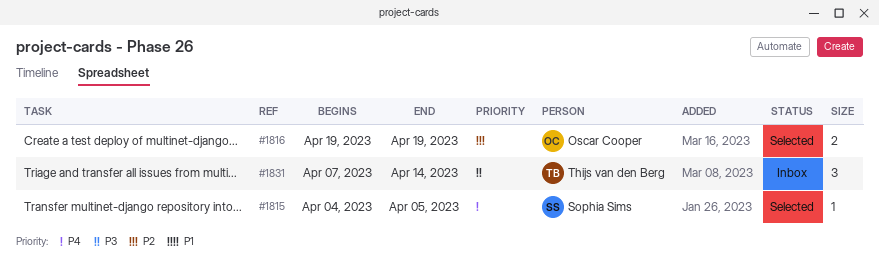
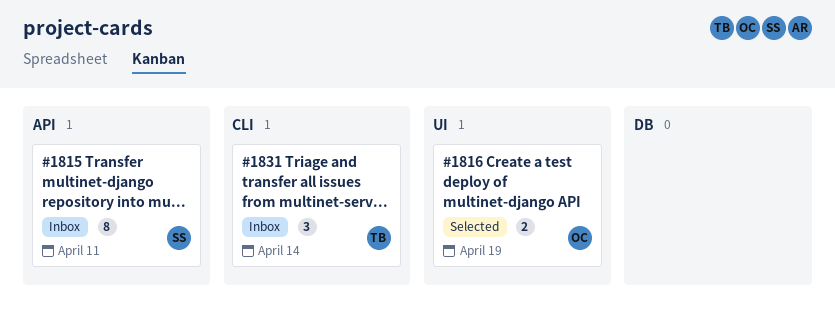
#1815, status: Selected -> Inbox
#1815, estimate: 1 -> 8
#1815, due: Apr 5 -> Apr 11

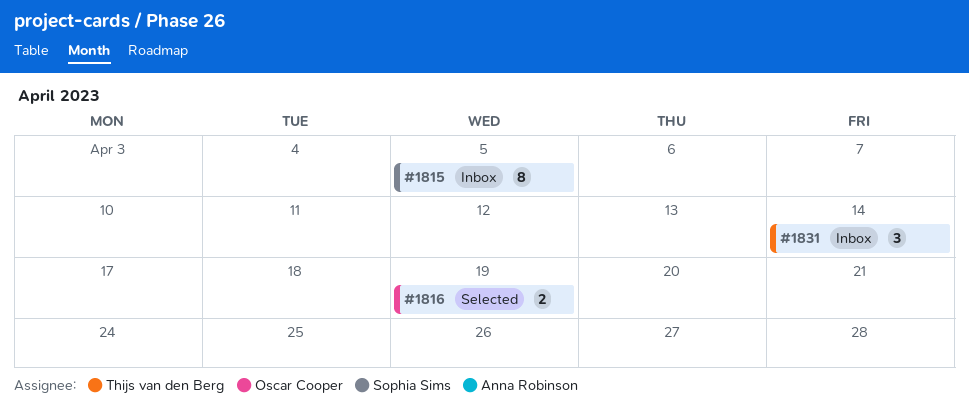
#1815, due: Apr 11 -> Apr 5

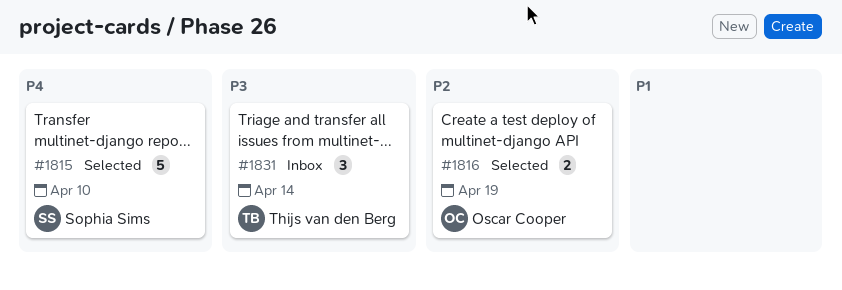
#1815, status: Inbox -> Selected
#1815, estimate: 8 -> 5
#1815, due: Apr 5 -> Apr 10

